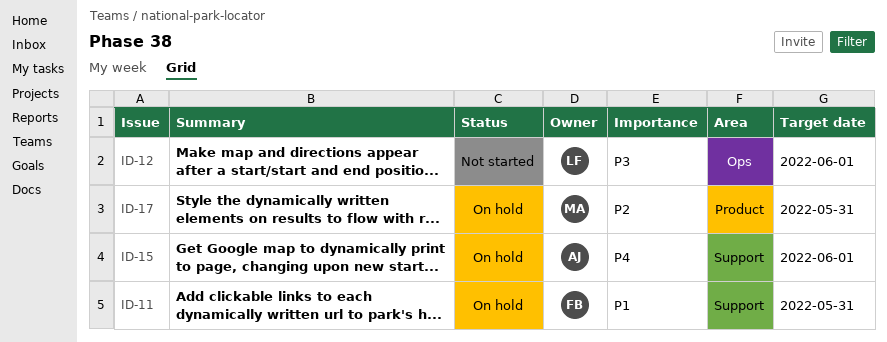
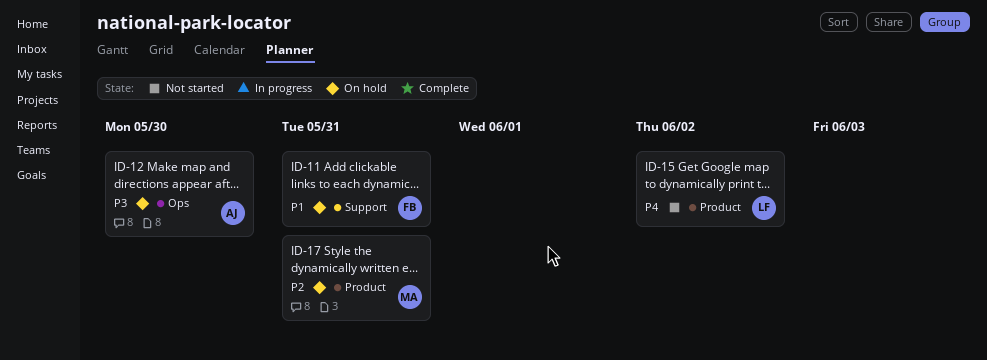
ID-12, status: Not started -> On hold
ID-12, owner: LF -> AJ
ID-12, due: Jun 1 -> May 30
ID-15, status: On hold -> Not started
ID-15, owner: AJ -> LF
ID-15, label: Support -> Product
ID-15, due: Jun 1 -> Jun 2

